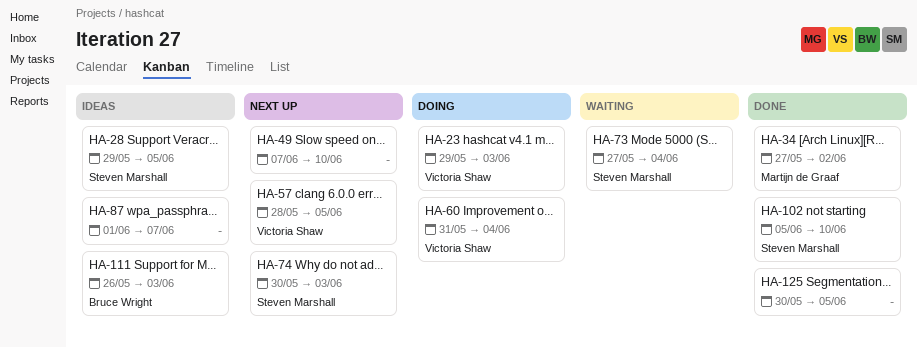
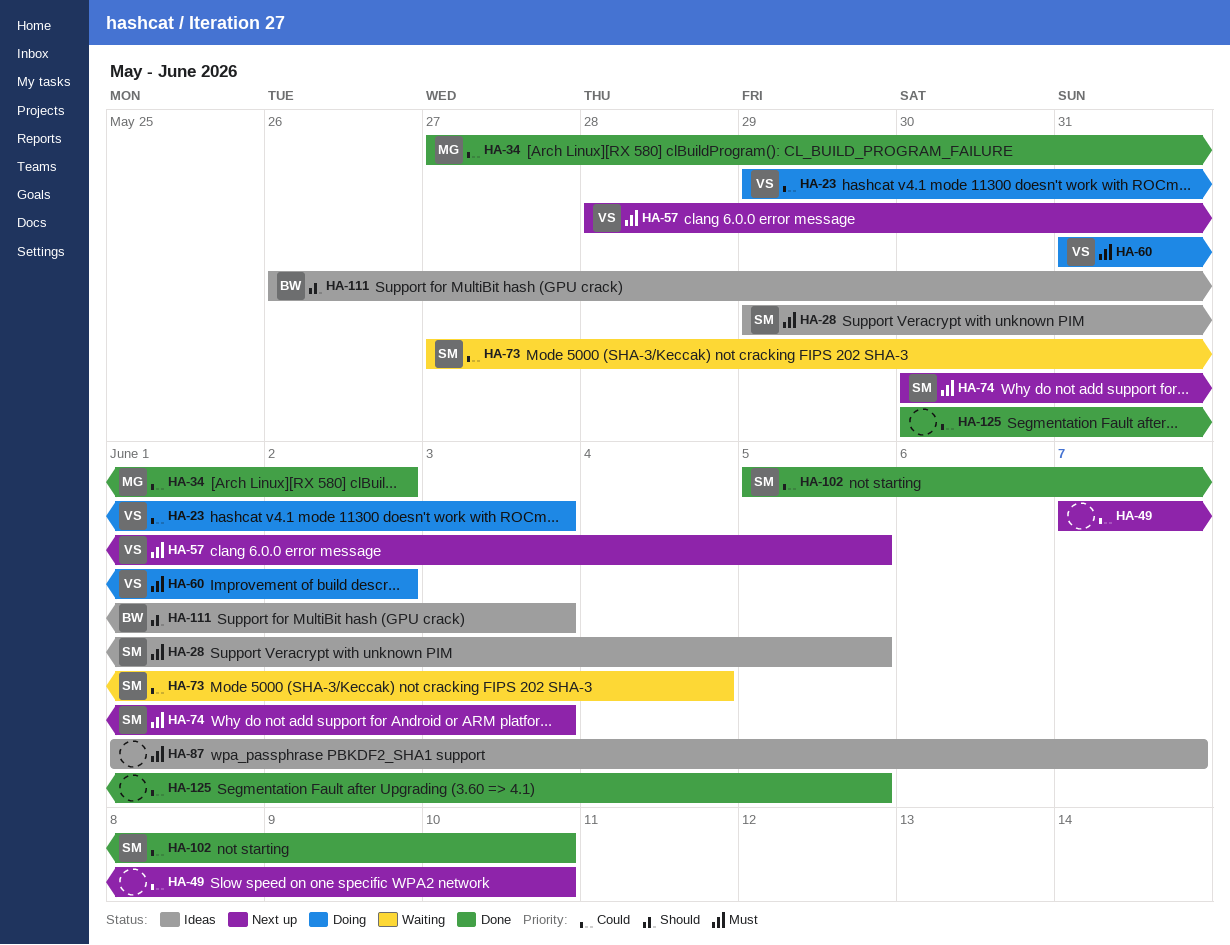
HA-60, due: Jun 4 -> Jun 2

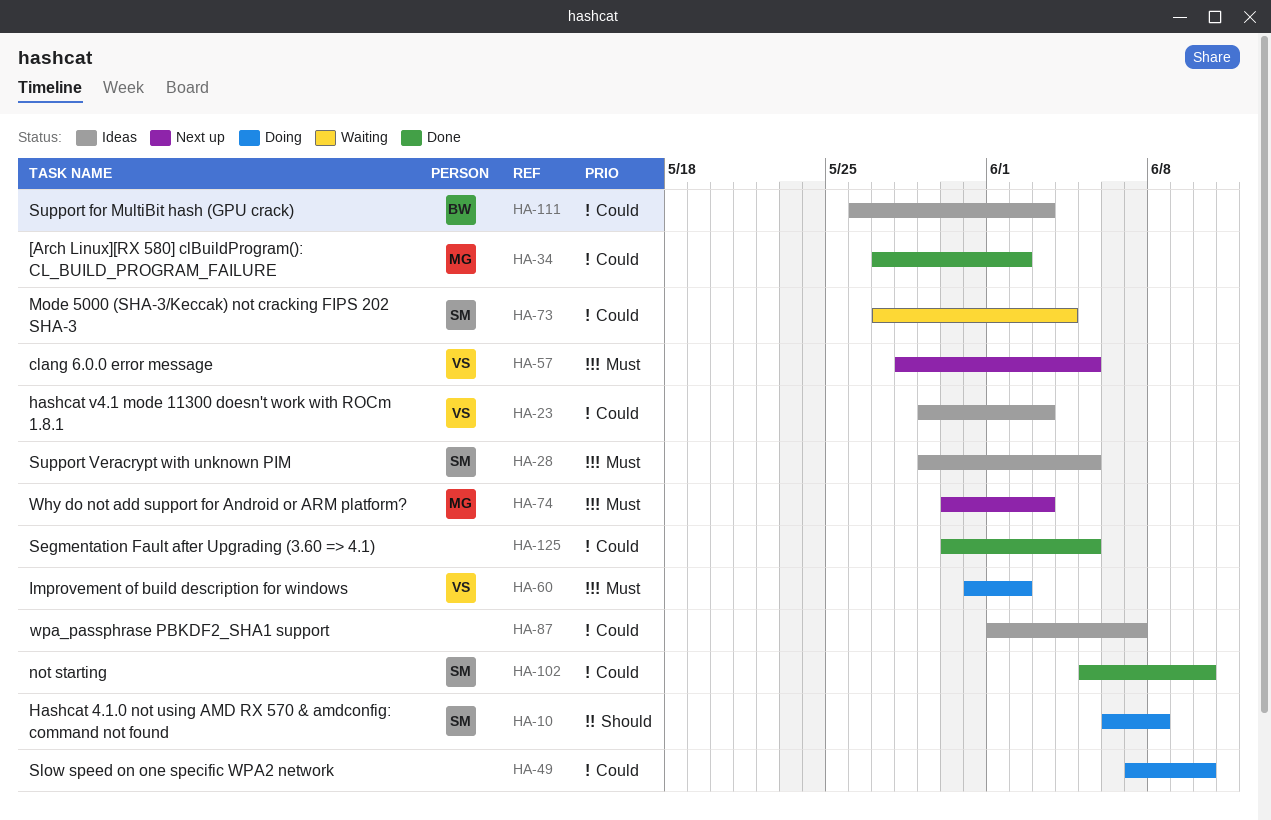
HA-10: none -> present
HA-23, status: Doing -> Ideas
HA-49, status: Next up -> Doing
HA-74, owner: SM -> MG
HA-87, priority: Must -> Could
HA-111, priority: Should -> Could

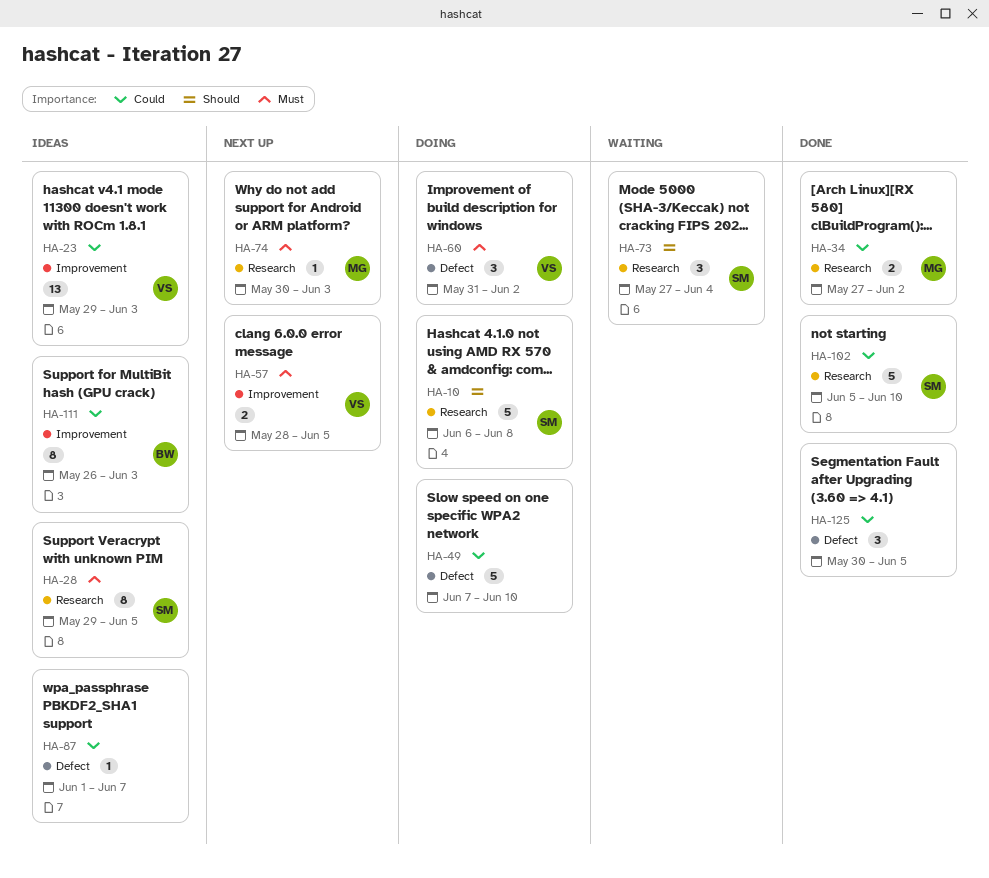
HA-73, priority: Could -> Should

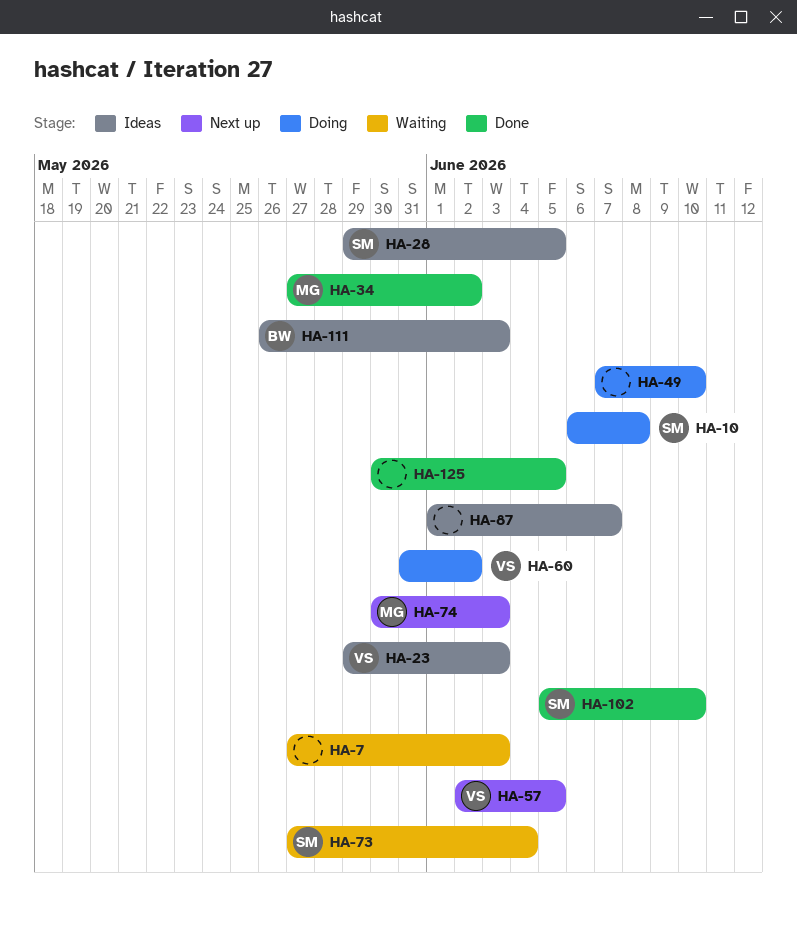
HA-7: none -> present
HA-57, start: May 28 -> Jun 2

